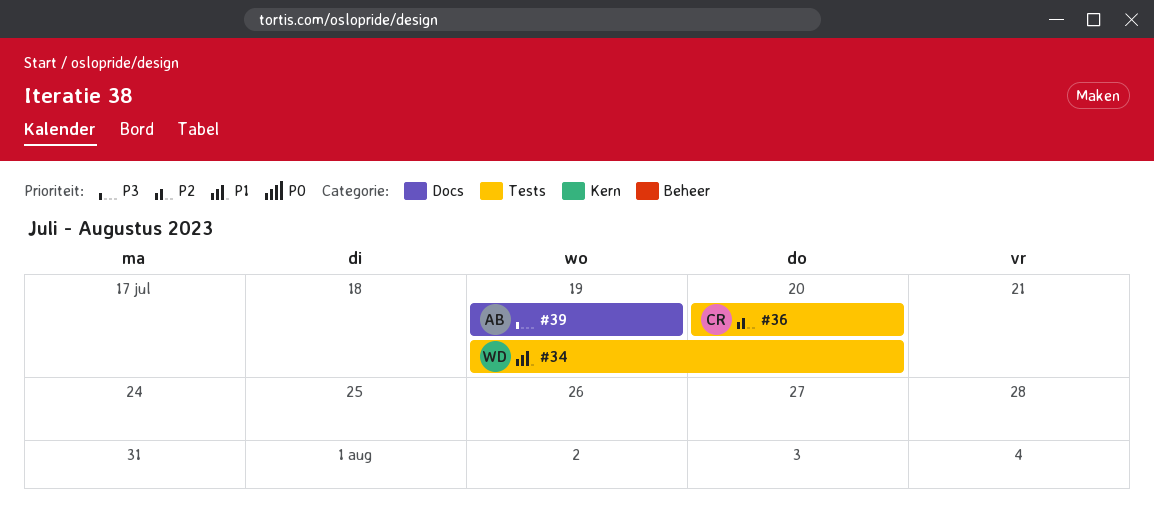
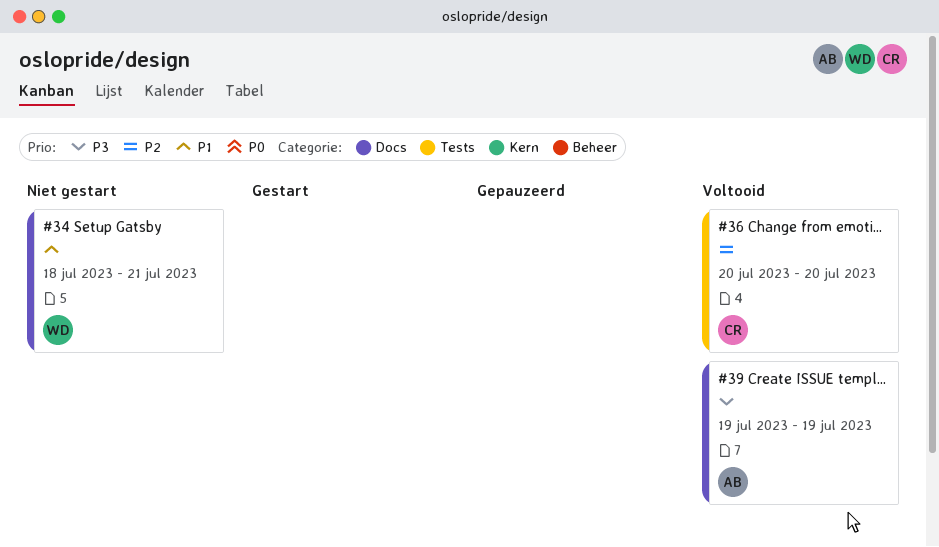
#34, label: Tests -> Docs
#34, start: Jul 19 -> Jul 18
#34, due: Jul 20 -> Jul 21

